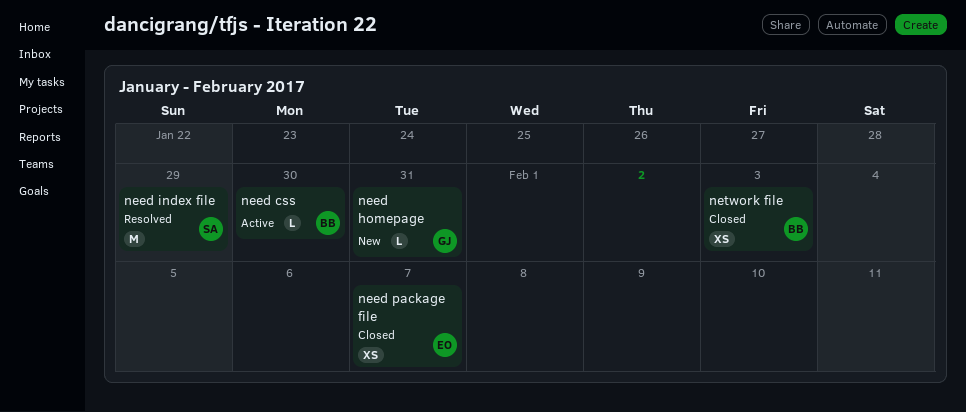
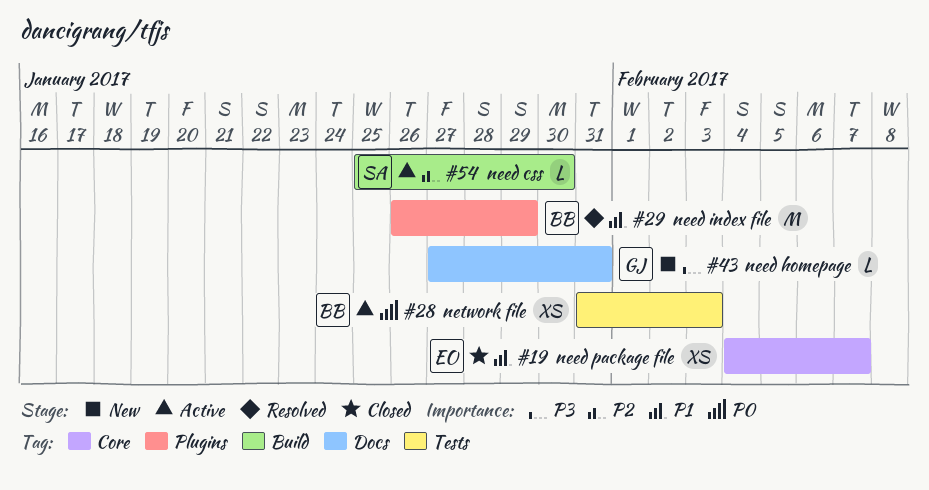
need css, owner: BB -> SA
need index file, owner: SA -> BB
network file, status: Closed -> Active

